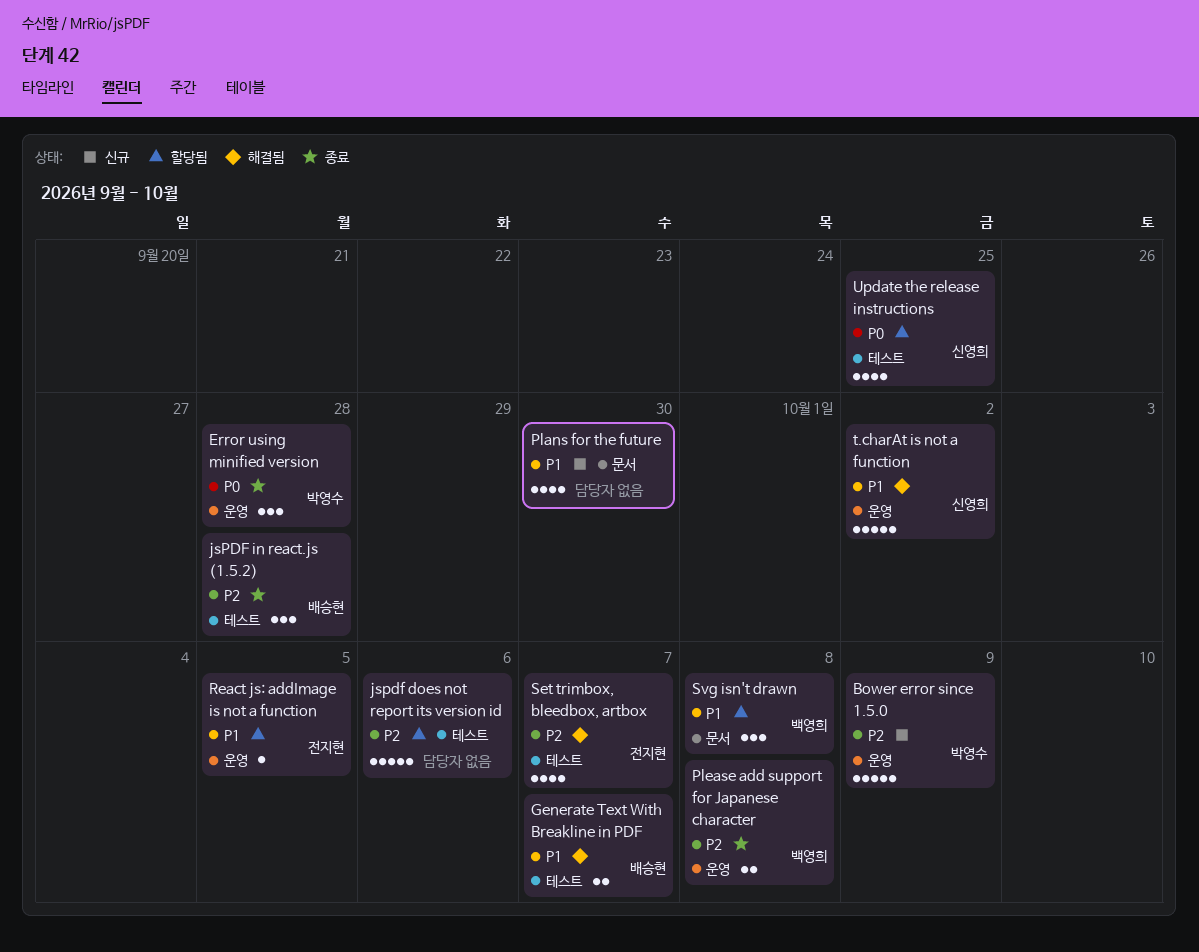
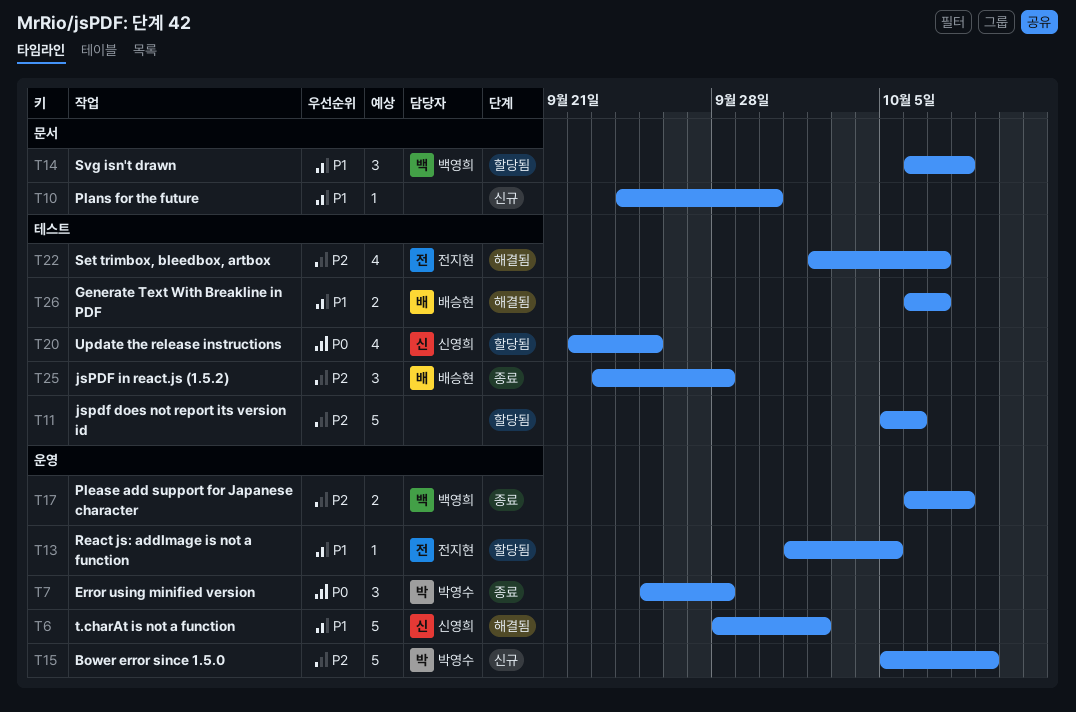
Plans for the future, estimate: 4 -> 1

